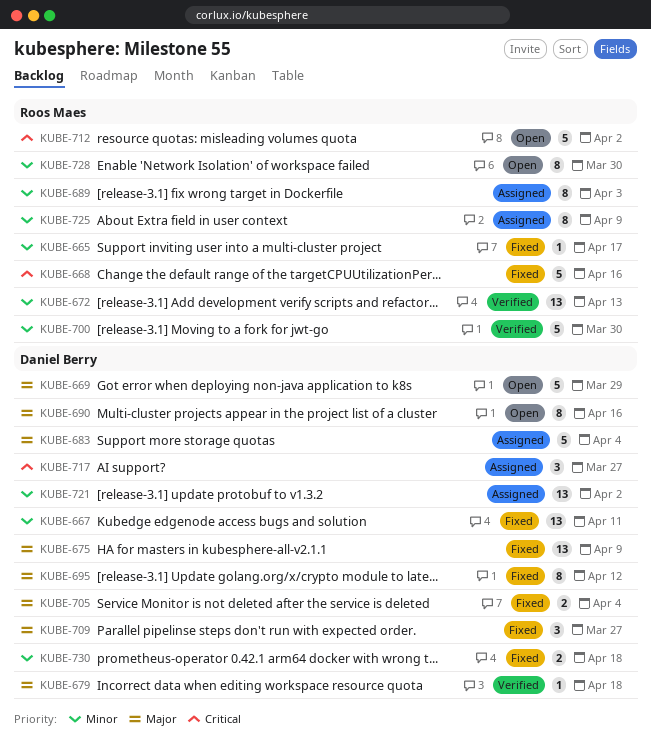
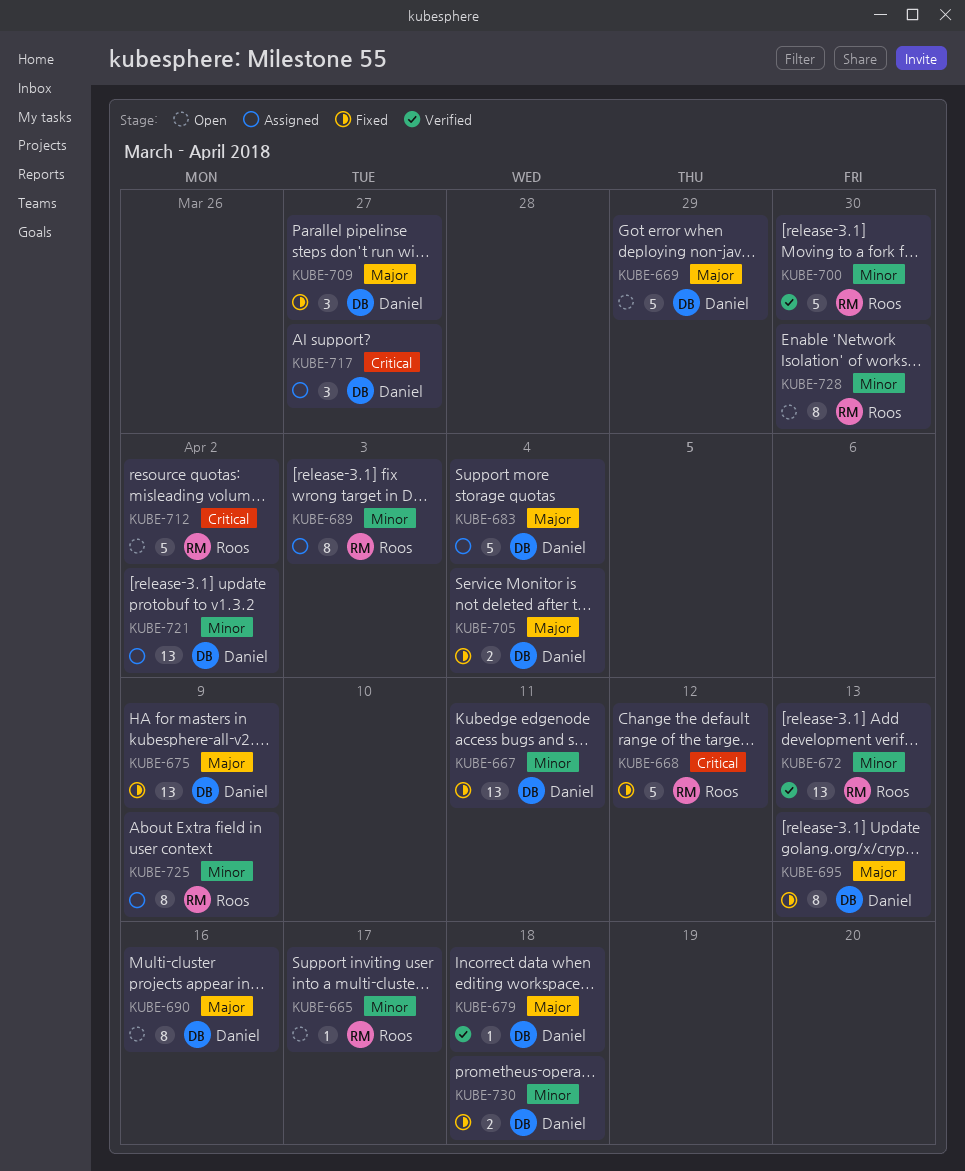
KUBE-665, status: Fixed -> Open
KUBE-668, due: Apr 16 -> Apr 12
KUBE-695, due: Apr 12 -> Apr 13

